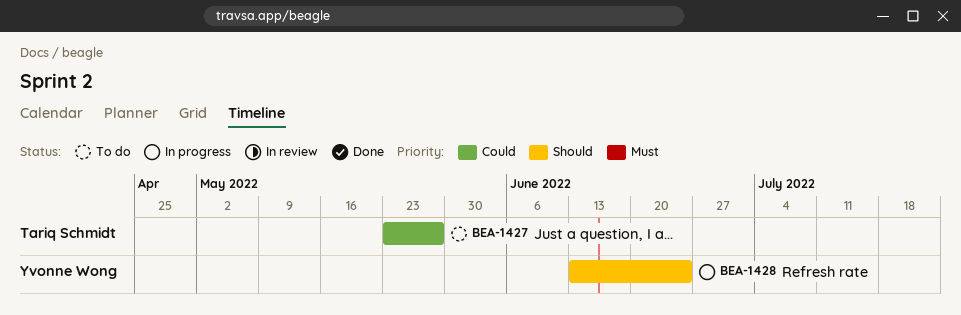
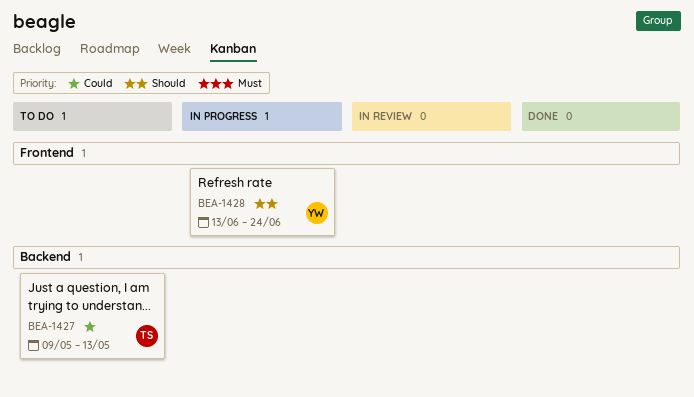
BEA-1427, start: May 23 -> May 9
BEA-1427, due: May 27 -> May 13

